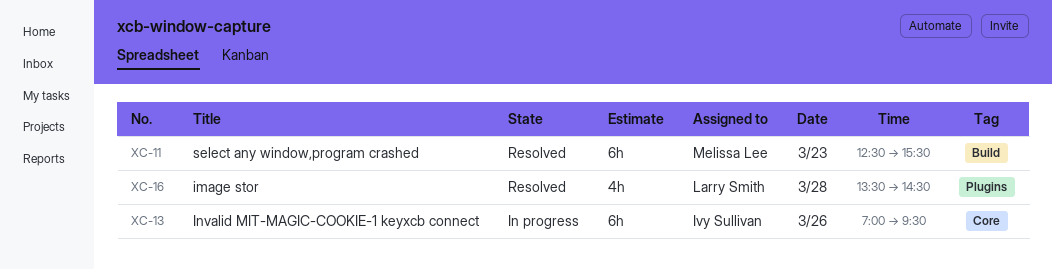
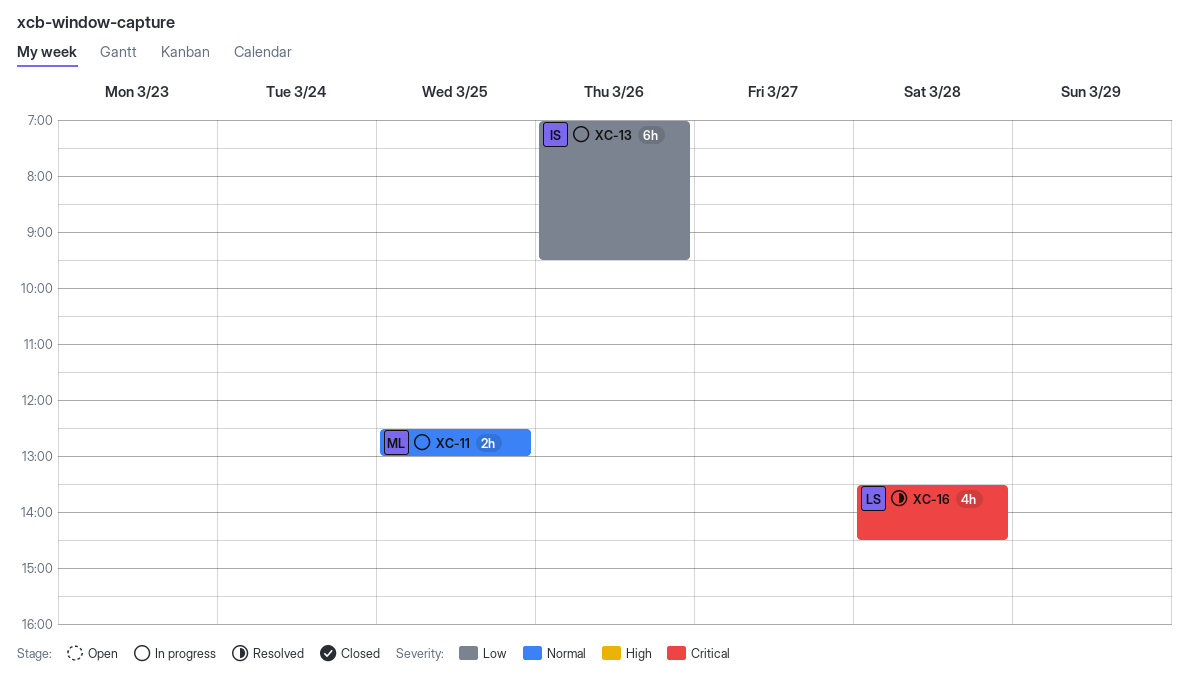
XC-11, status: Resolved -> In progress
XC-11, estimate: 6h -> 2h
XC-11, day: Mar 23 -> Mar 25
XC-11, ends: 15:30 -> 13:00

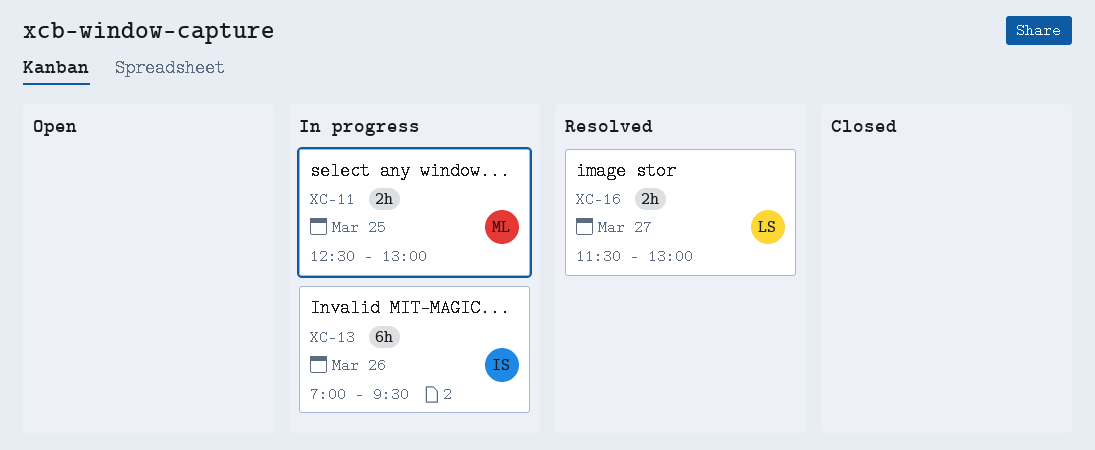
XC-16, estimate: 4h -> 2h
XC-16, day: Mar 28 -> Mar 27
XC-16, begins: 13:30 -> 11:30
XC-16, ends: 14:30 -> 13:00

